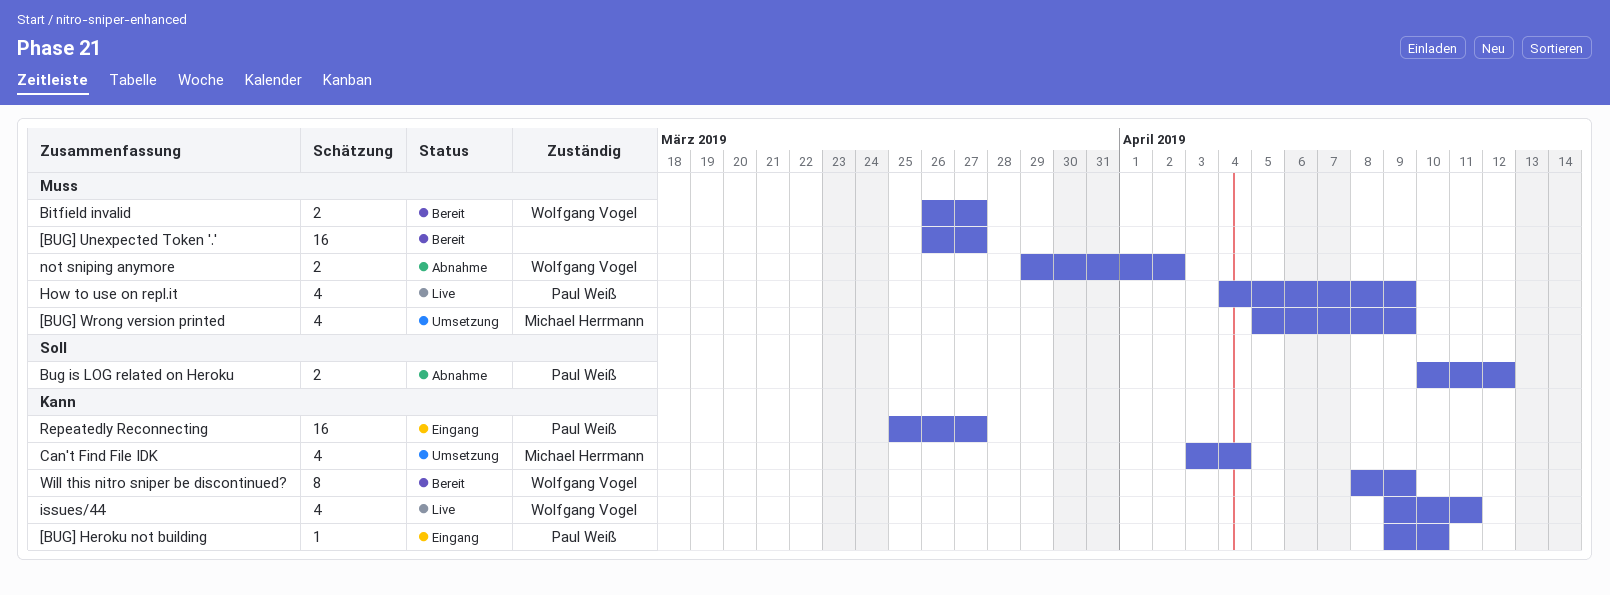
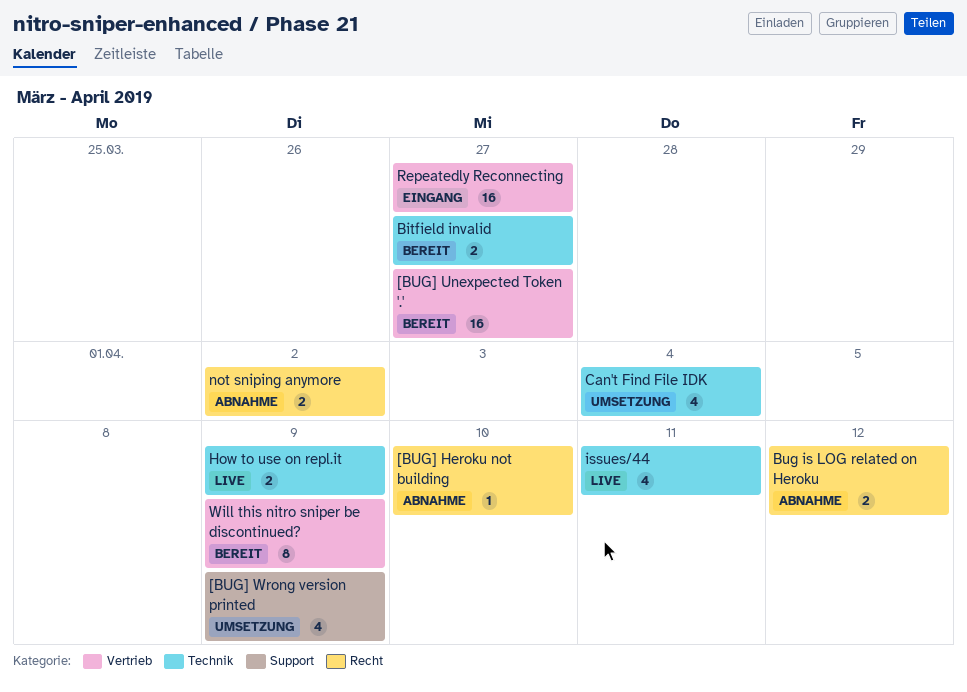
[BUG] Heroku not building, status: Eingang -> Abnahme
How to use on repl.it, estimate: 4 -> 2

